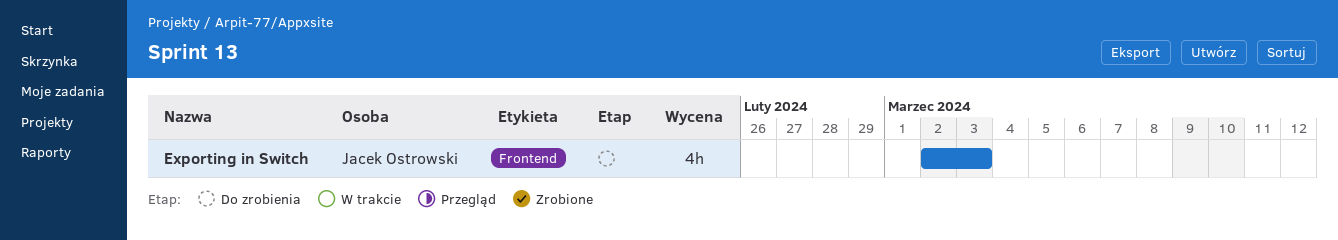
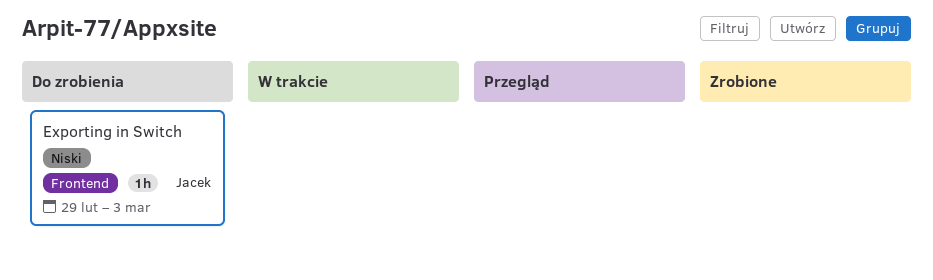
Exporting in Switch, estimate: 4h -> 1h
Exporting in Switch, start: Mar 2 -> Feb 29

